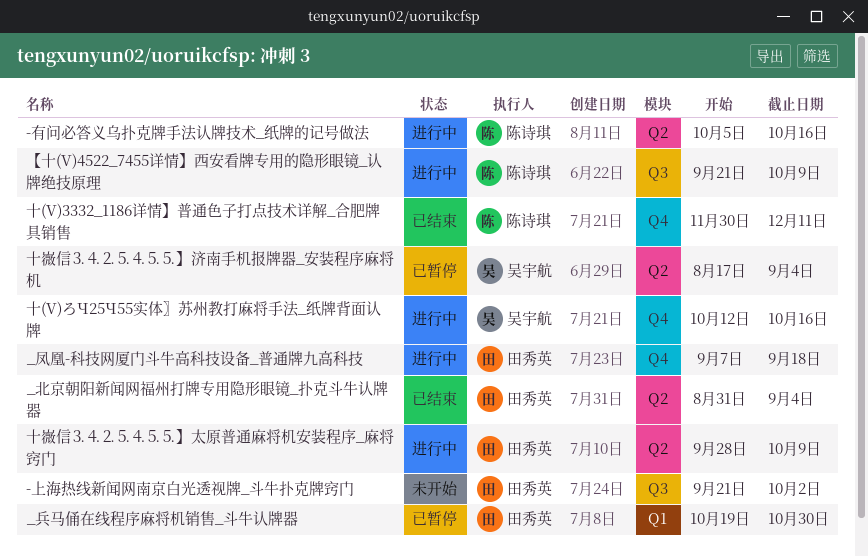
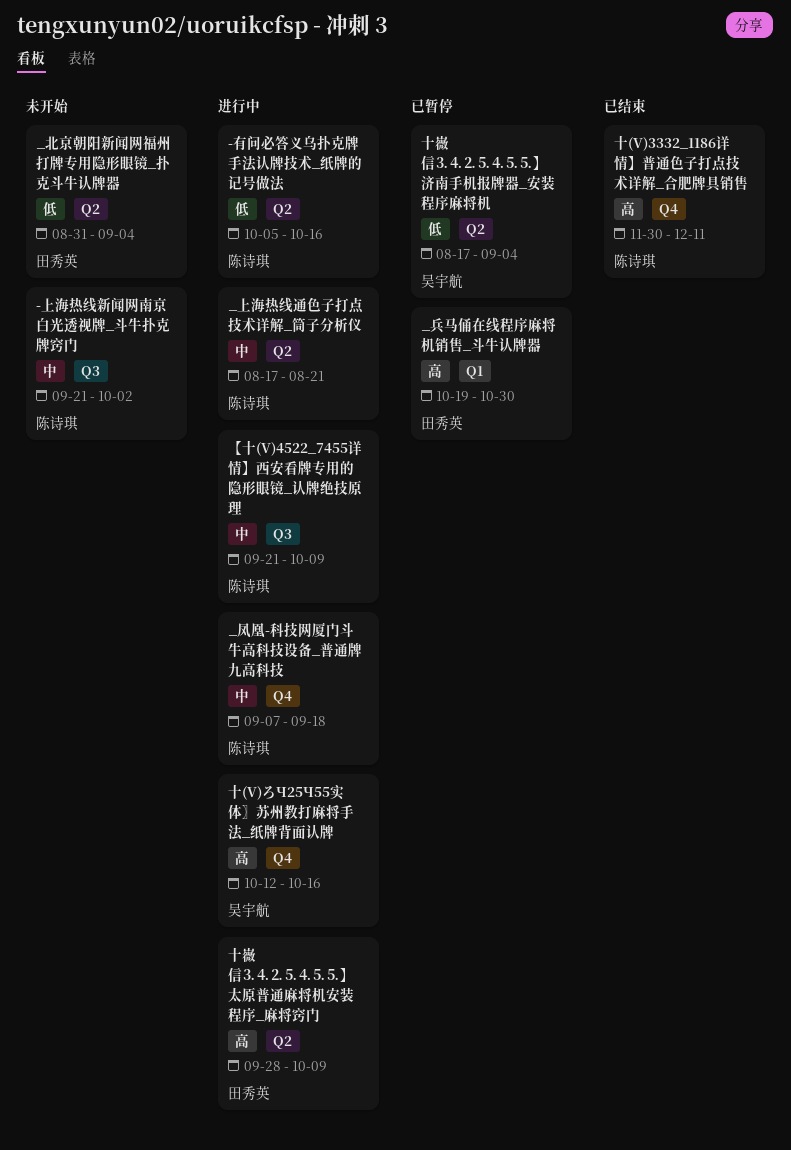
-上海热线新闻网南京白光透视牌_斗牛扑克牌窍门, owner: 田秀英 -> 陈诗琪
_上海热线通色子打点技术详解_筒子分析仪: none -> present
_凤凰-科技网厦门斗牛高科技设备_普通牌九高科技, owner: 田秀英 -> 陈诗琪
_北京朝阳新闻网福州打牌专用隐形眼镜_扑克斗牛认牌器, status: 已结束 -> 未开始

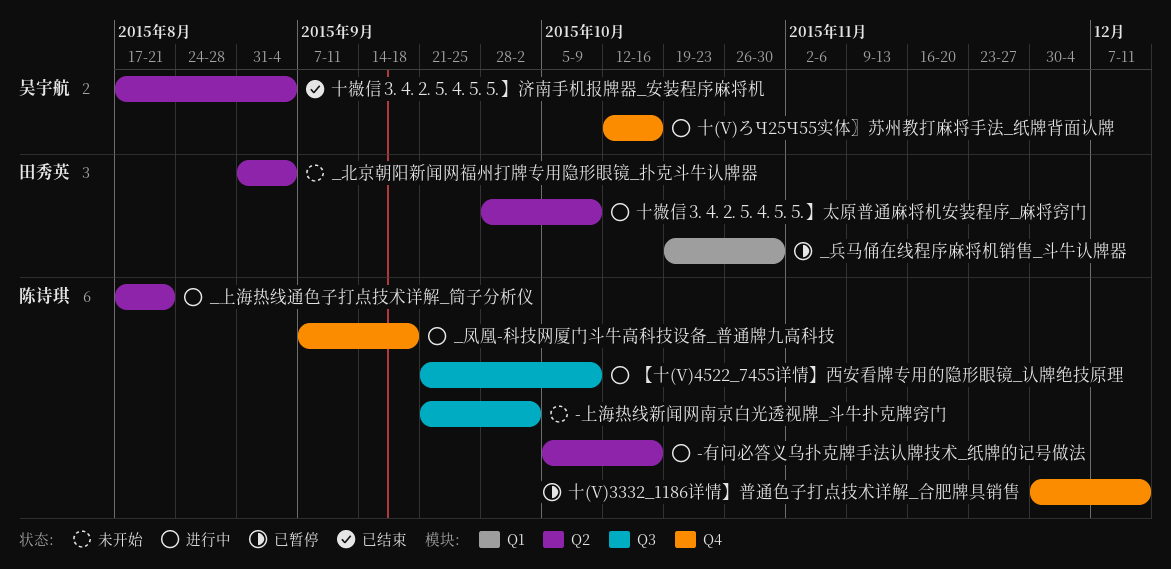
十(V)3332_1186详情】普通色子打点技术详解_合肥牌具销售, status: 已结束 -> 已暂停
十嶶信⒊⒋⒉⒌⒋⒌⒌】济南手机报牌器_安装程序麻将机, status: 已暂停 -> 已结束

